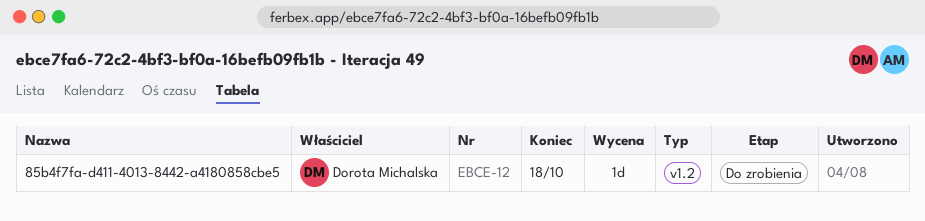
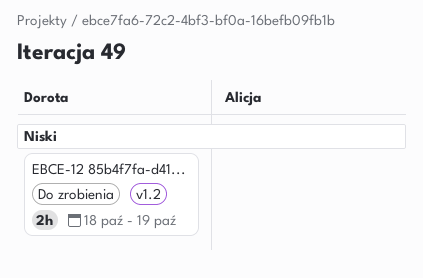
EBCE-12, estimate: 1d -> 2h
EBCE-12, due: Oct 18 -> Oct 19

